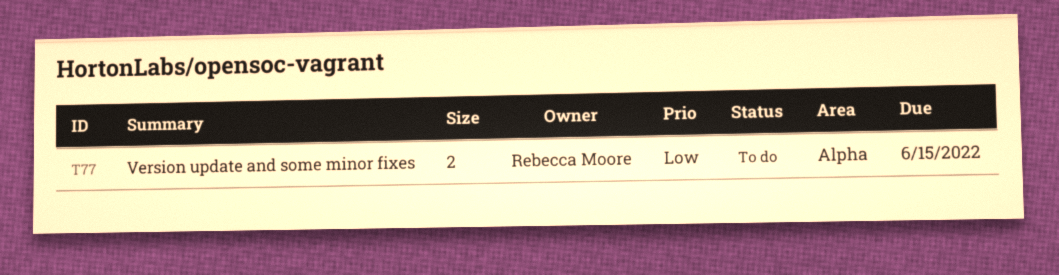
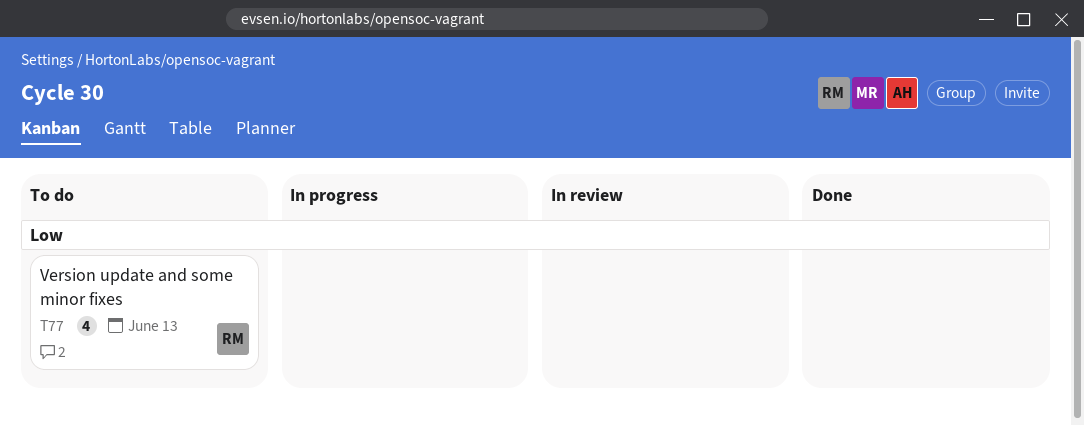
T77, estimate: 2 -> 4
T77, due: Jun 15 -> Jun 13

